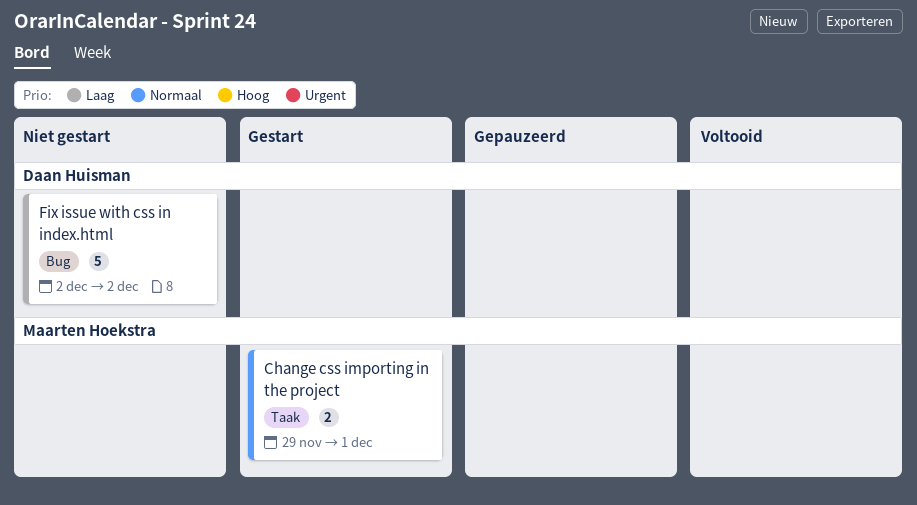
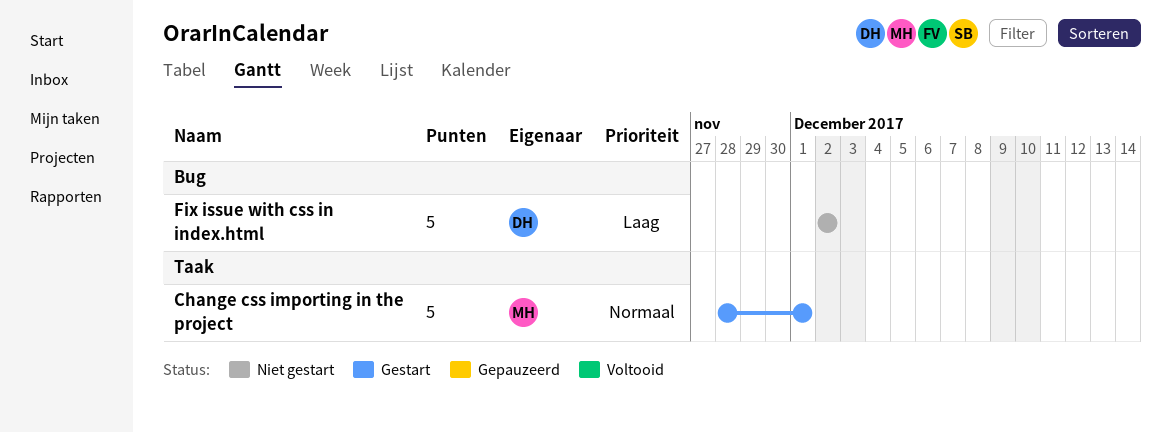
Change css importing in the project, estimate: 2 -> 5
Change css importing in the project, start: Nov 29 -> Nov 28

